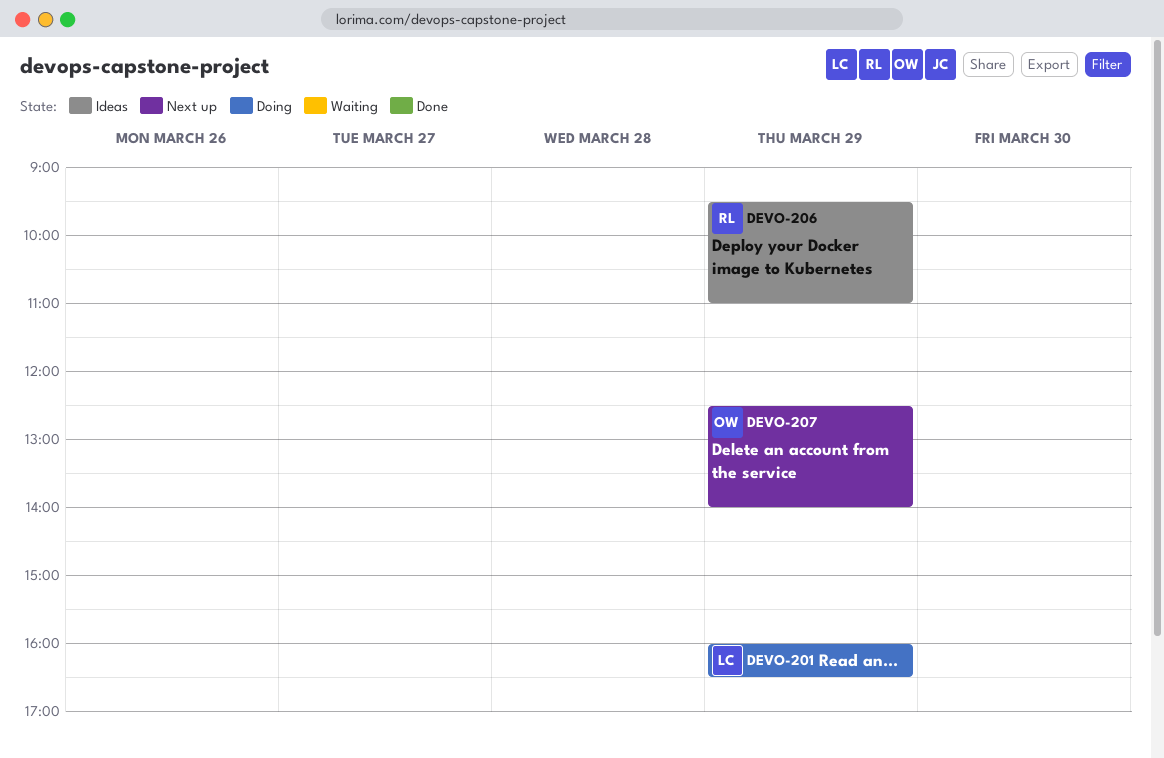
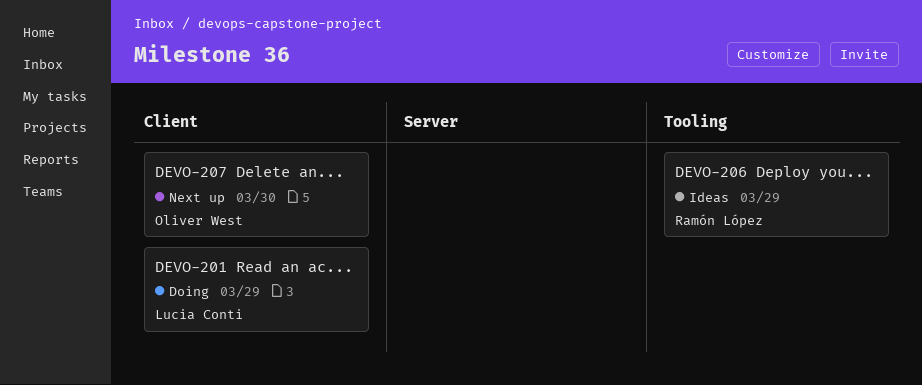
DEVO-207, day: Mar 29 -> Mar 30

